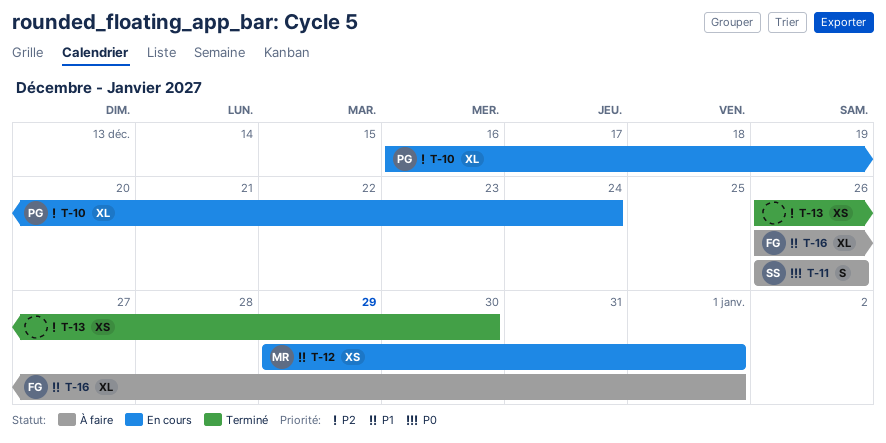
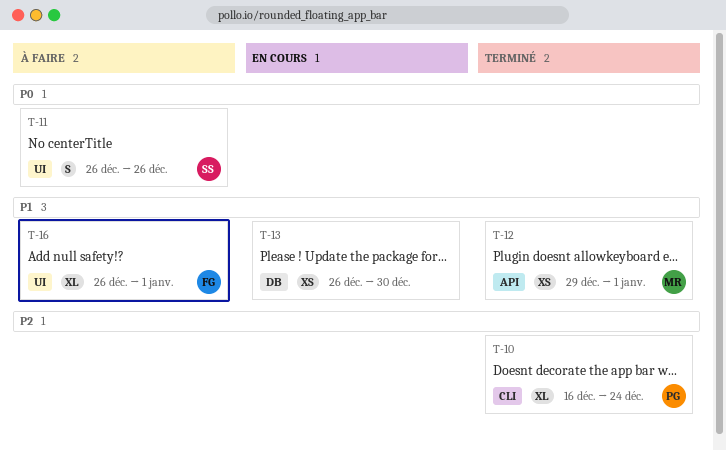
T-10, status: En cours -> Terminé
T-12, status: En cours -> Terminé
T-13, status: Terminé -> En cours
T-13, priority: P2 -> P1

